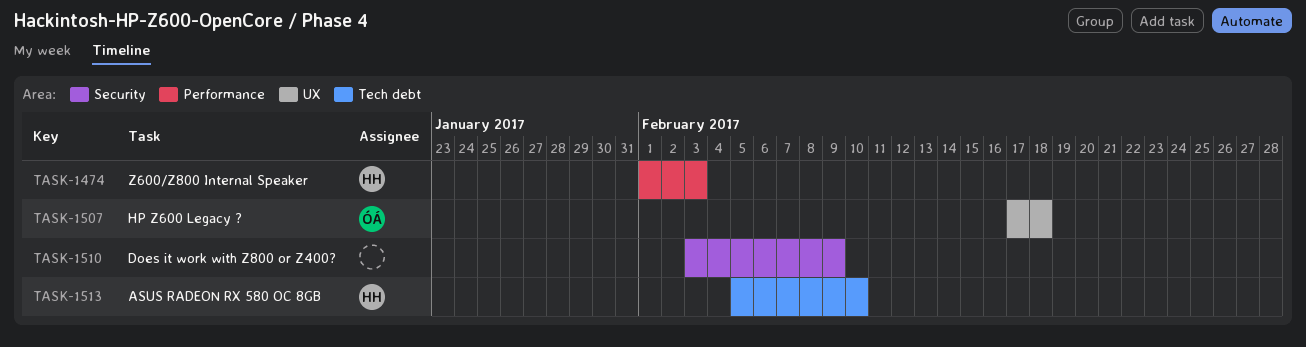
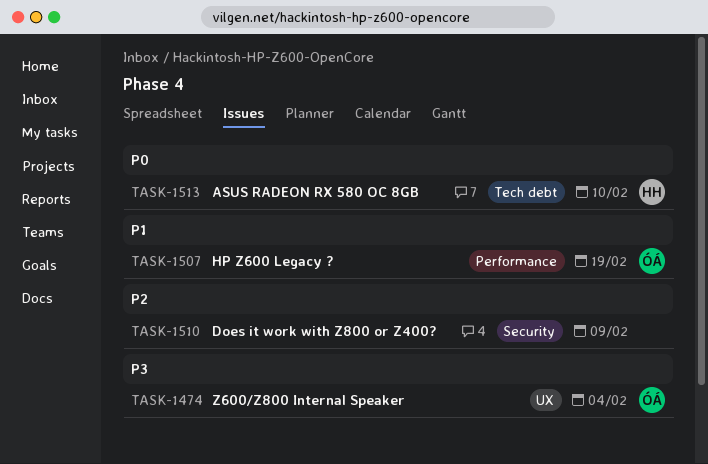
TASK-1474, owner: HH -> ÓÁ
TASK-1474, label: Performance -> UX
TASK-1474, due: Feb 3 -> Feb 4
TASK-1507, label: UX -> Performance
TASK-1507, due: Feb 18 -> Feb 19

